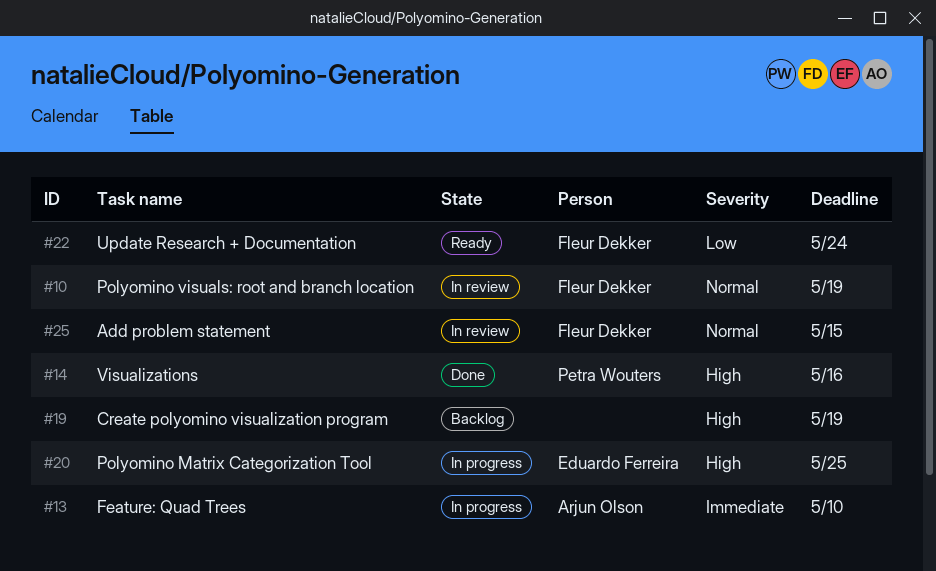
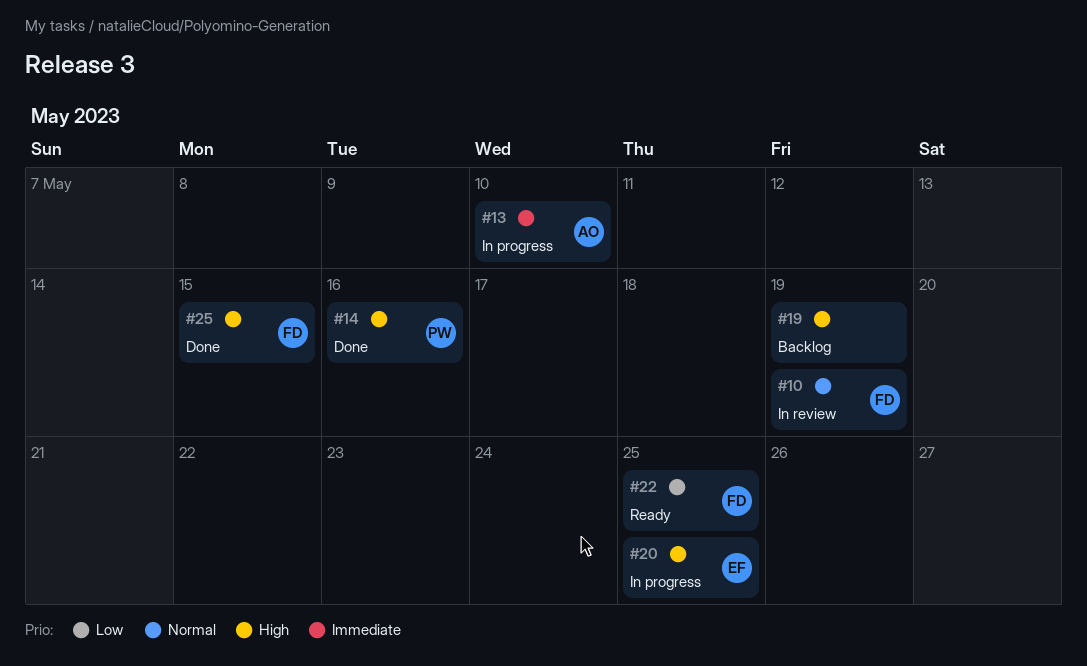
#22, due: May 24 -> May 25
#25, status: In review -> Done
#25, priority: Normal -> High

